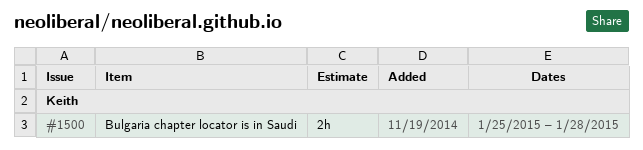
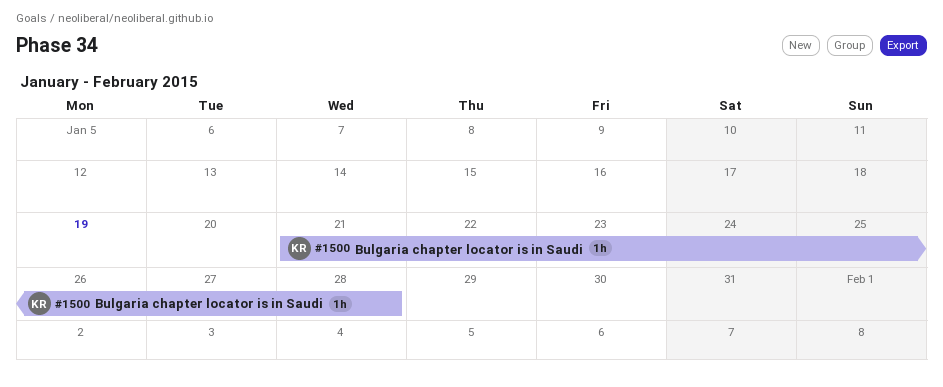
#1500, estimate: 2h -> 1h
#1500, start: Jan 25 -> Jan 21

